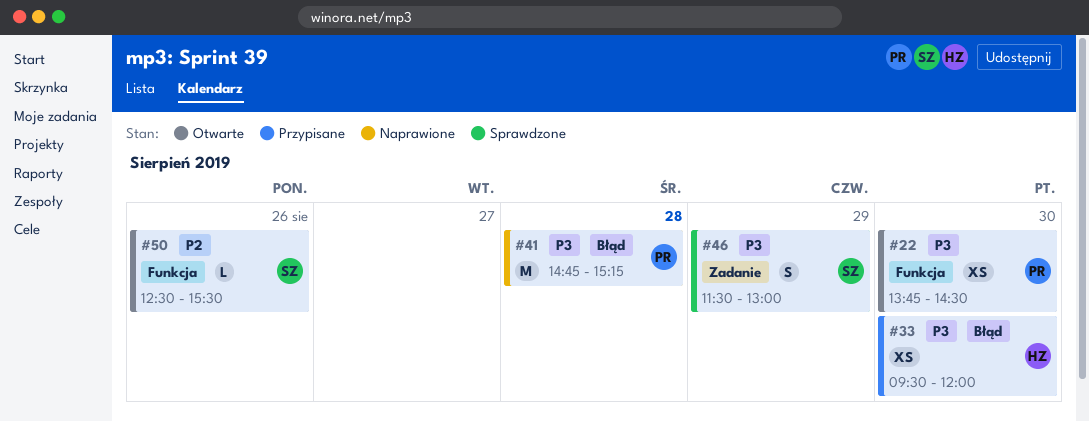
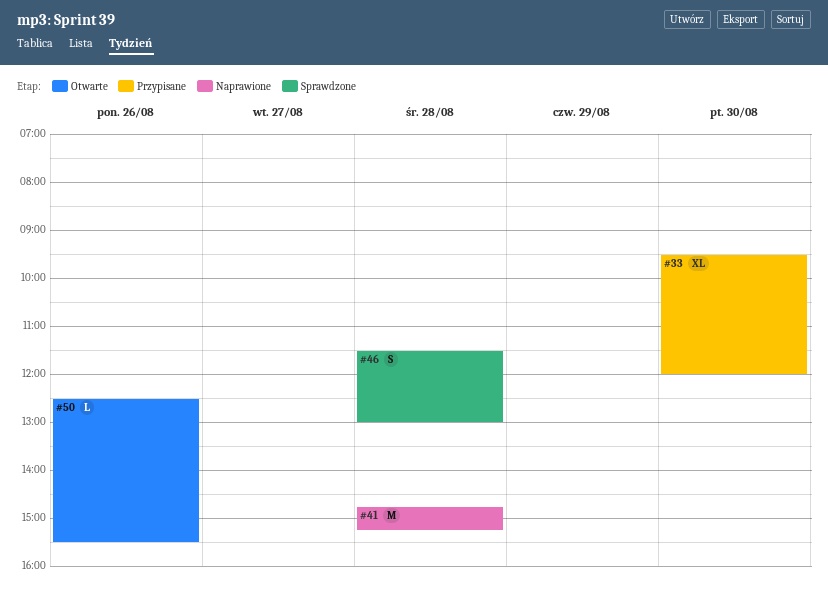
#22: present -> none
#33, estimate: XS -> XL
#46, day: Aug 29 -> Aug 28

